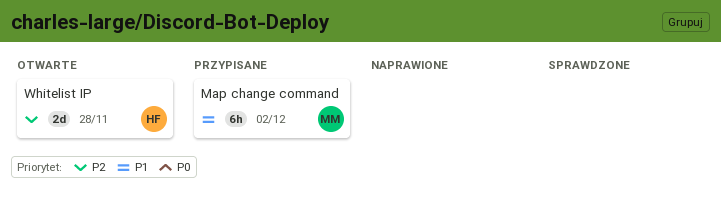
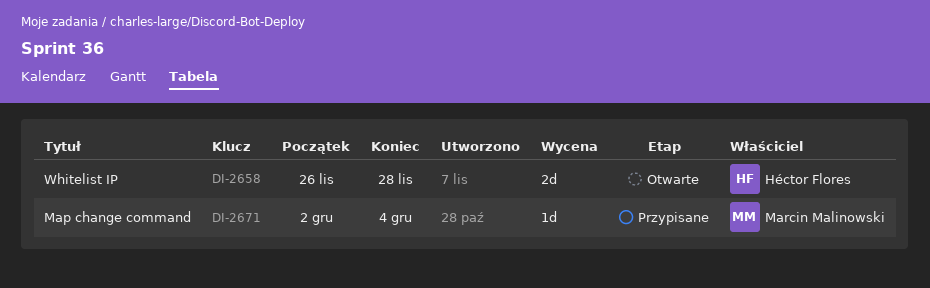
Map change command, estimate: 6h -> 1d
Map change command, due: Dec 2 -> Dec 4

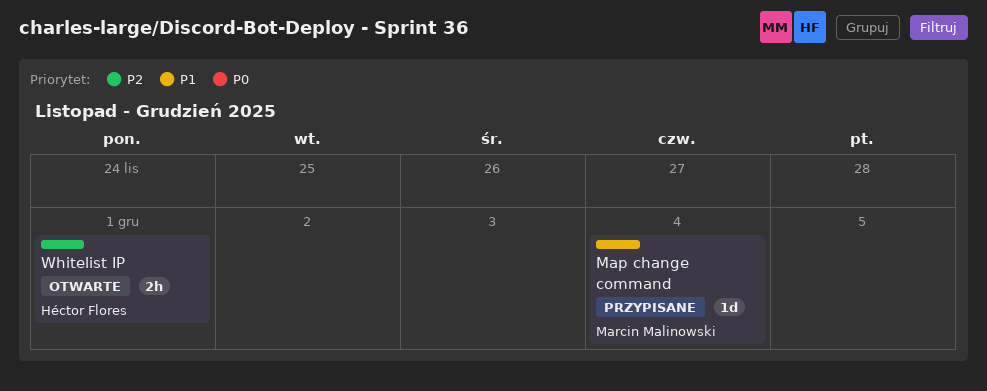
Whitelist IP, estimate: 2d -> 2h
Whitelist IP, due: Nov 28 -> Dec 1

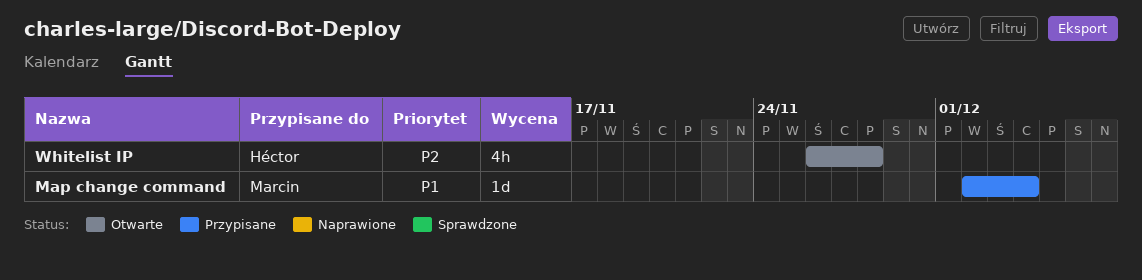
Whitelist IP, estimate: 2h -> 4h
Whitelist IP, due: Dec 1 -> Nov 28

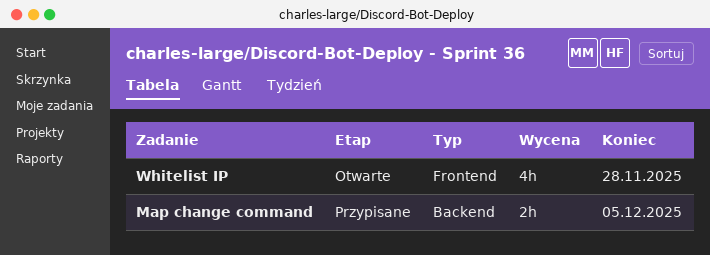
Map change command, estimate: 1d -> 2h
Map change command, due: Dec 4 -> Dec 5

